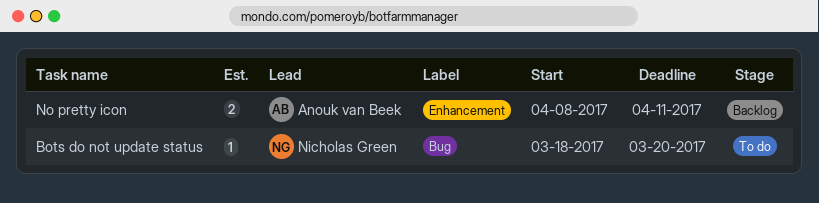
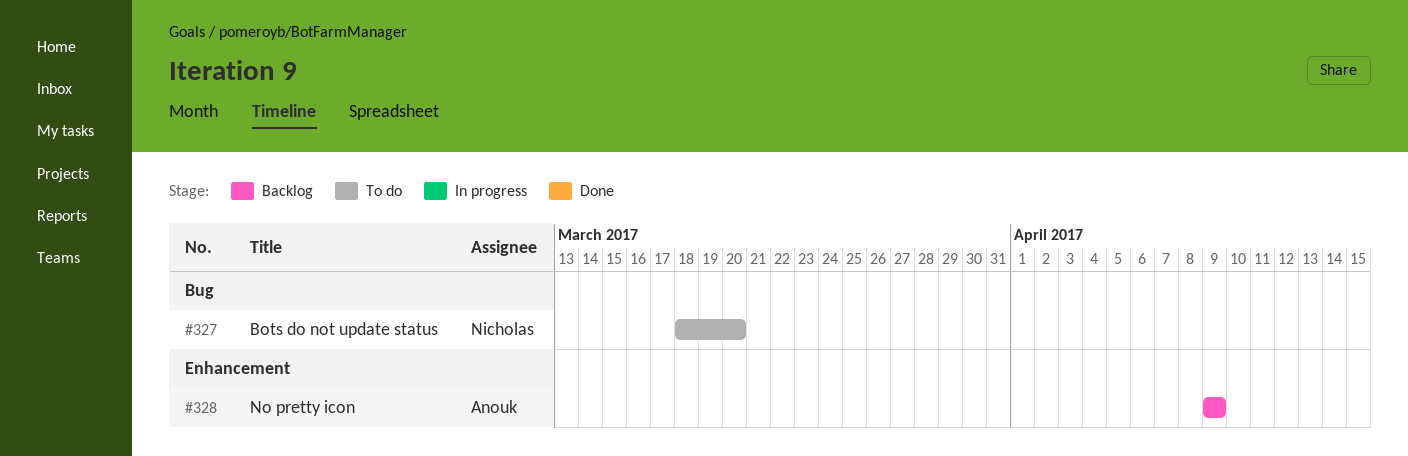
No pretty icon, start: Apr 8 -> Apr 9
No pretty icon, due: Apr 11 -> Apr 9

